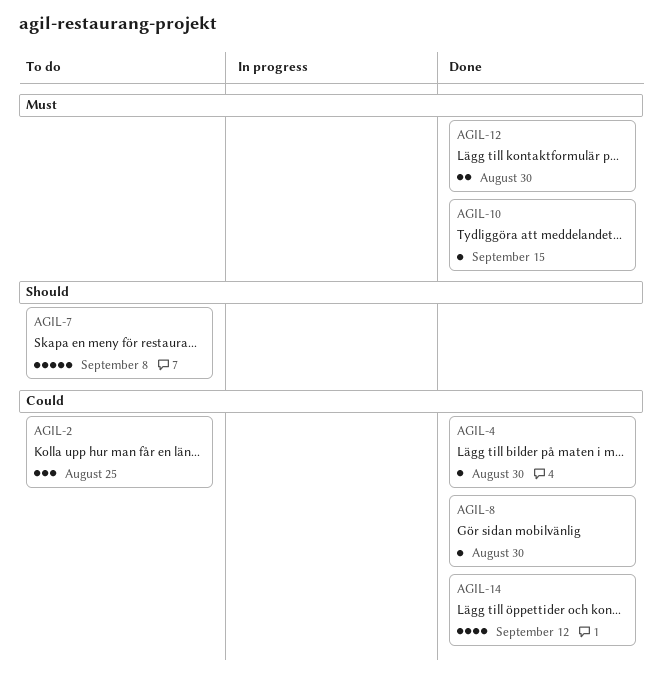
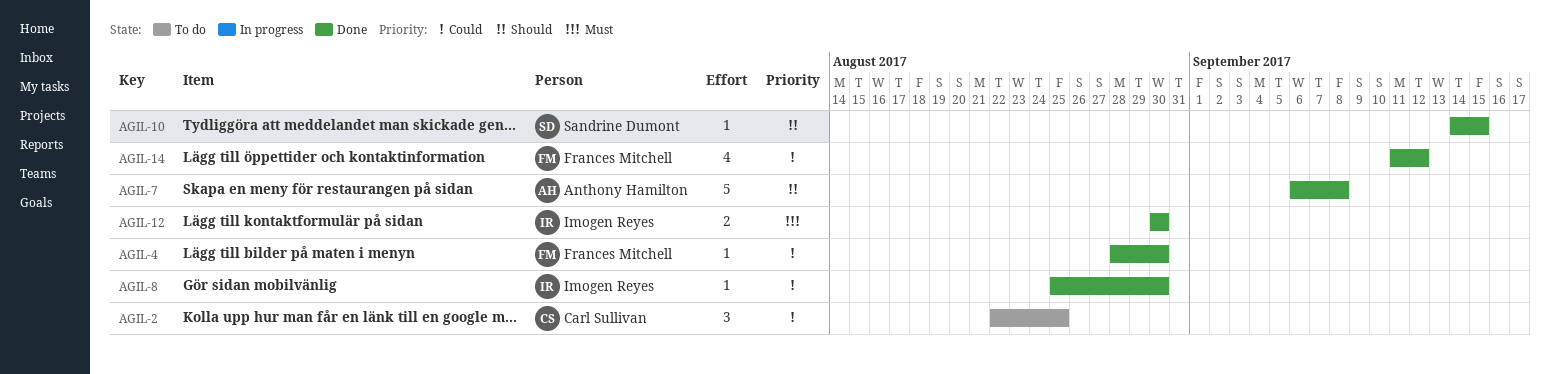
AGIL-7, status: To do -> Done
AGIL-10, priority: Must -> Should

